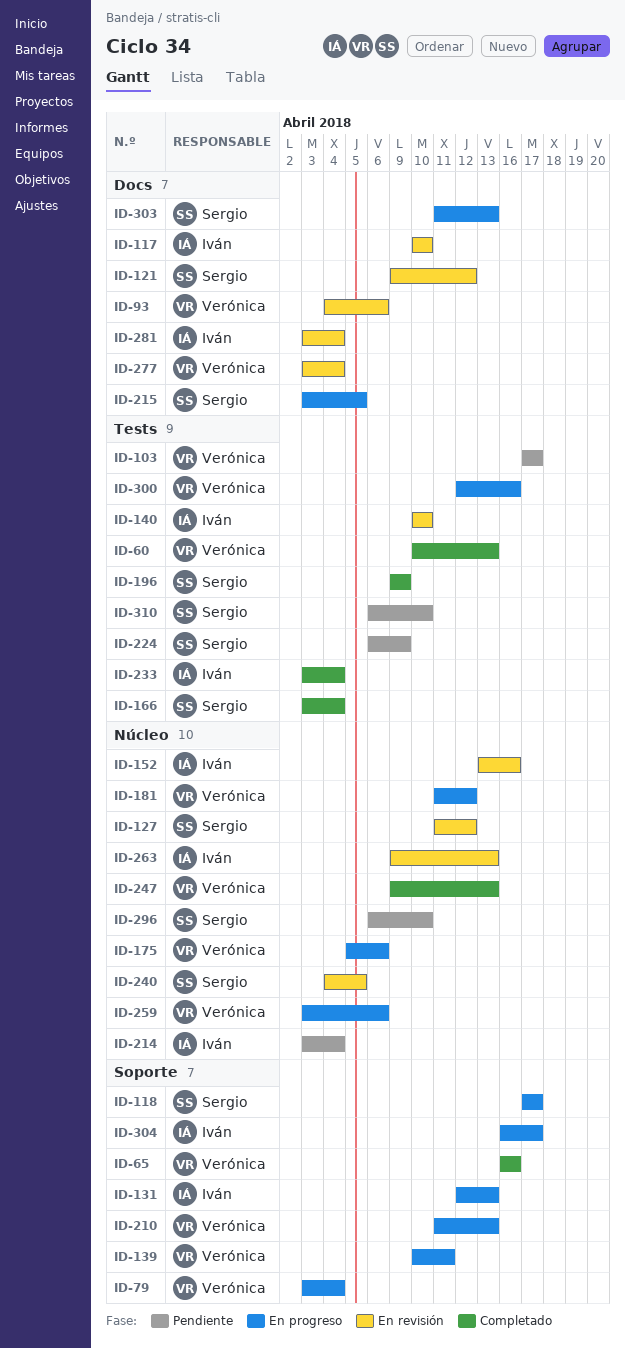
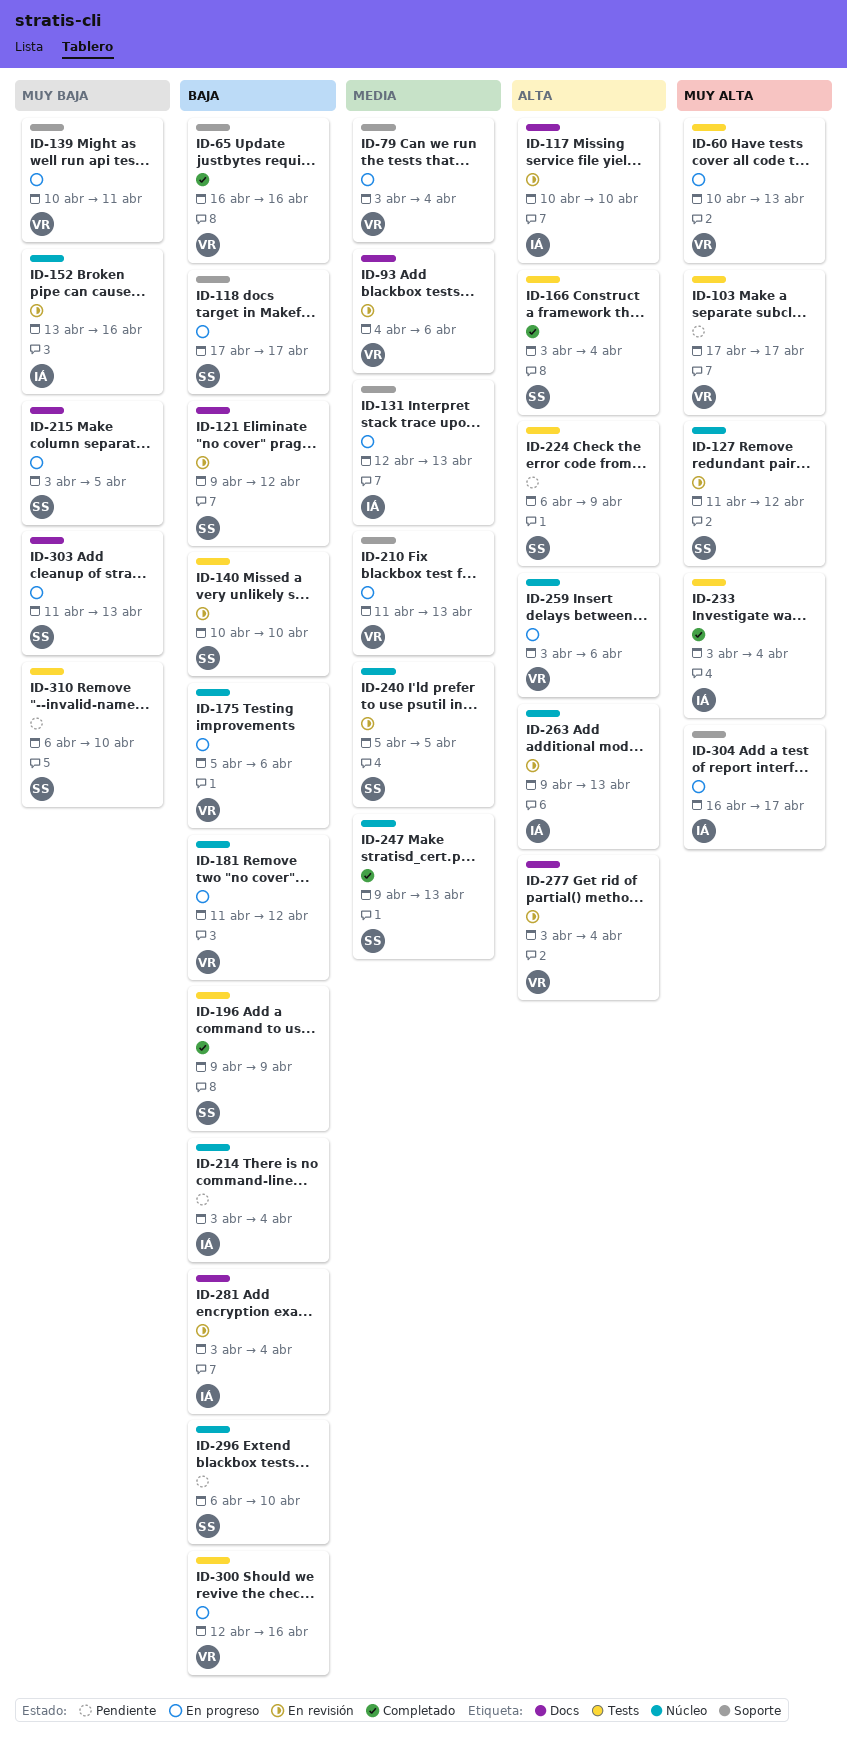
ID-60, status: Completado -> En progreso
ID-140, owner: Iván -> Sergio
ID-240, start: Apr 4 -> Apr 5
ID-247, owner: Verónica -> Sergio

